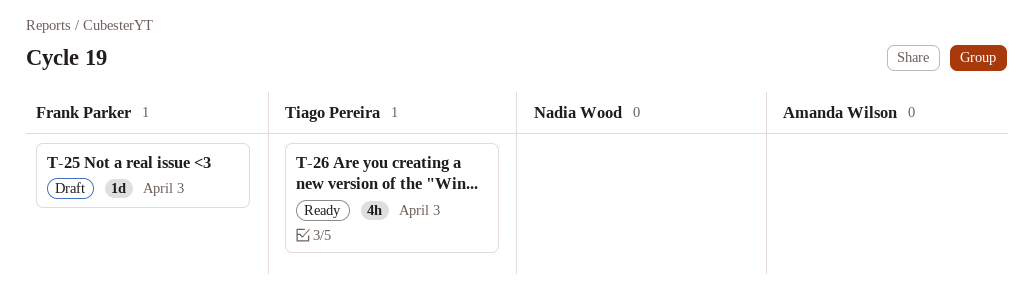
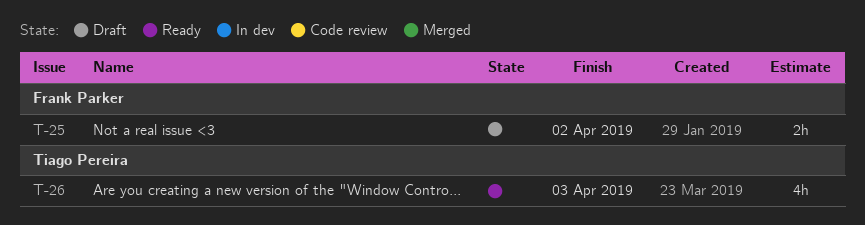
T-25, estimate: 1d -> 2h
T-25, due: Apr 3 -> Apr 2

